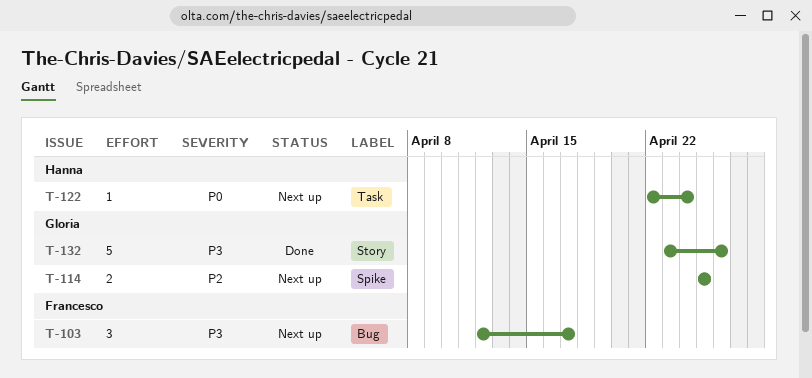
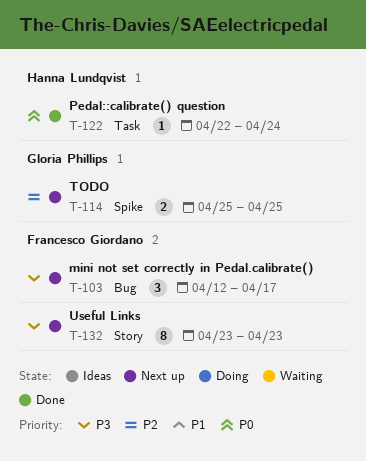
T-122, status: Next up -> Done
T-132, status: Done -> Next up
T-132, owner: Gloria Phillips -> Francesco Giordano
T-132, estimate: 5 -> 8
T-132, due: Apr 26 -> Apr 23

